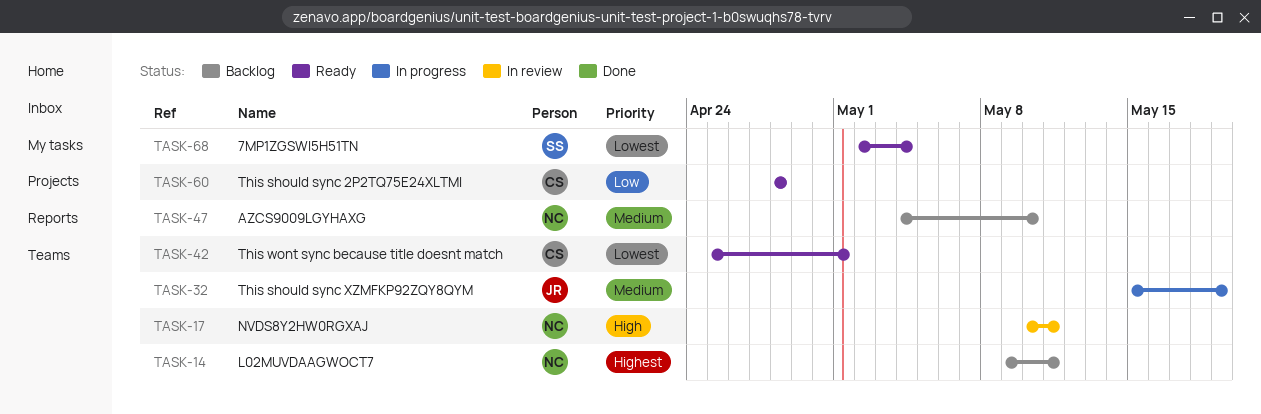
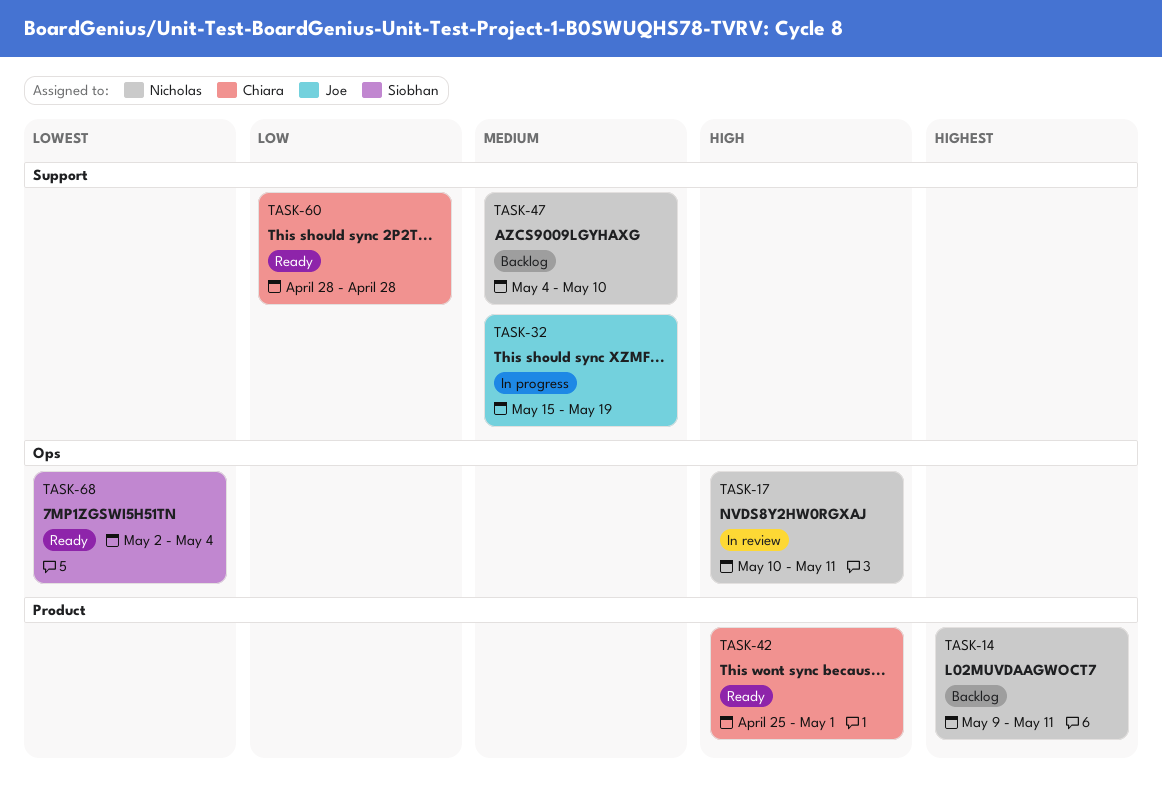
TASK-42, priority: Lowest -> High

